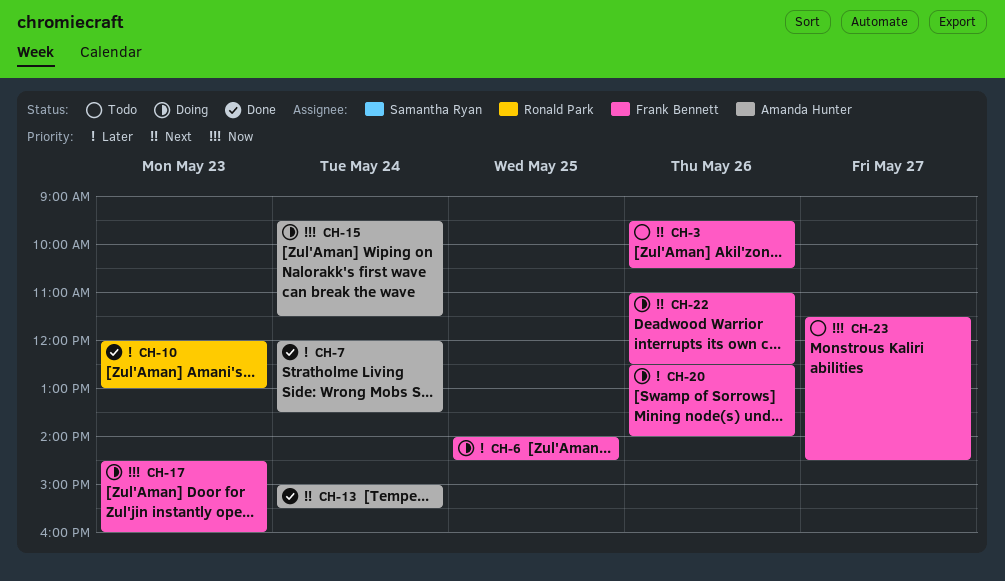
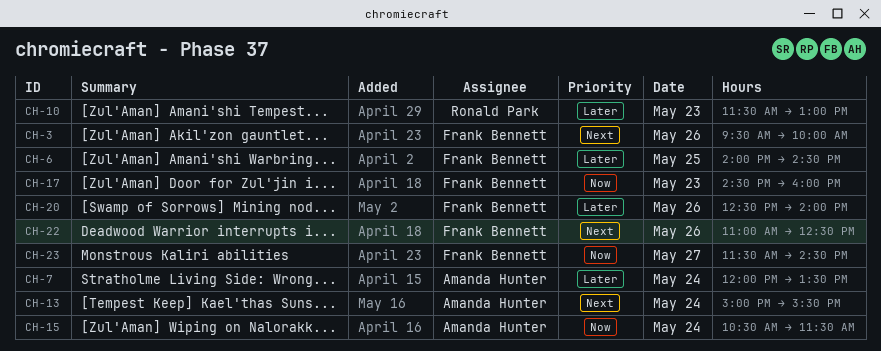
CH-3, ends: 10:30 -> 10:00
CH-10, begins: 12:00 -> 11:30
CH-15, begins: 09:30 -> 10:30

